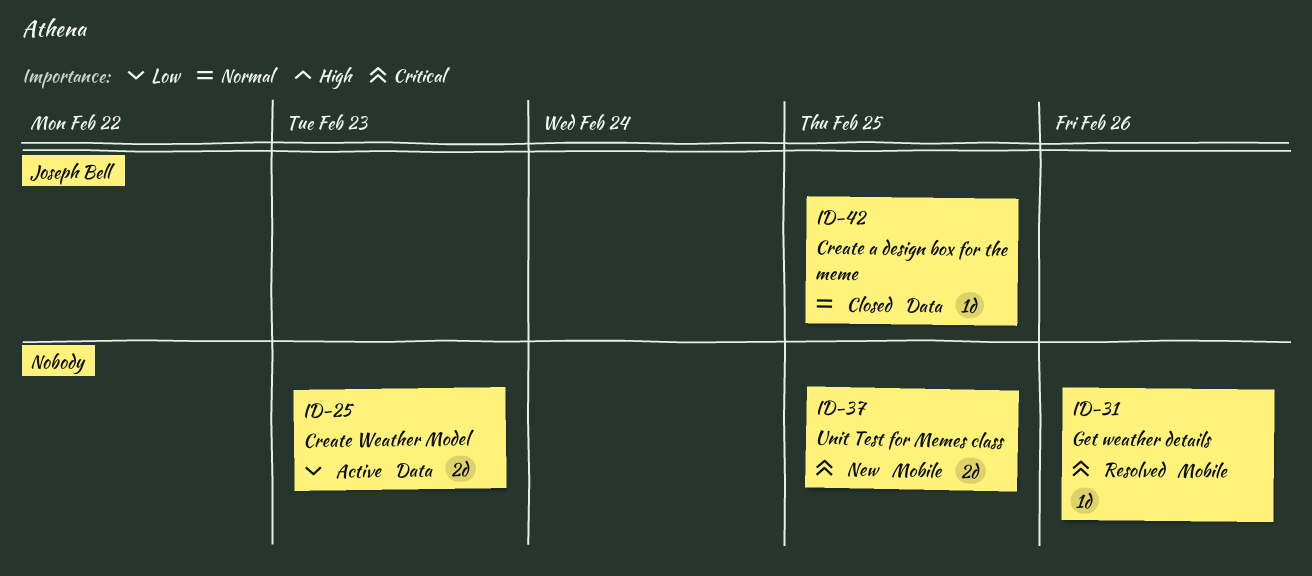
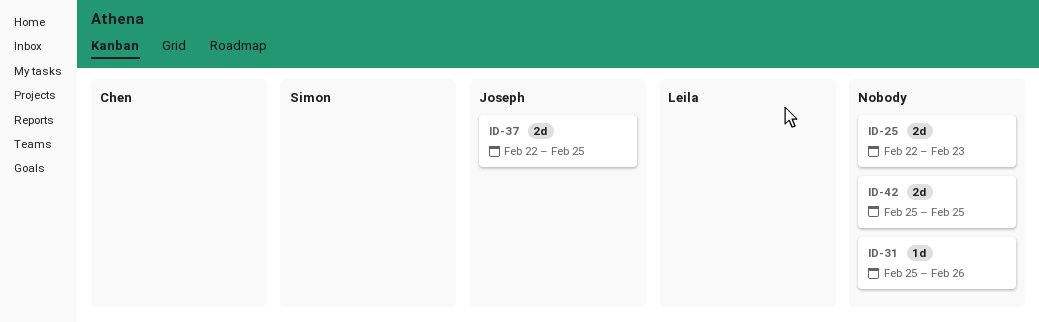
ID-37, owner: none -> Joseph Bell
ID-42, owner: Joseph Bell -> none
ID-42, estimate: 1d -> 2d

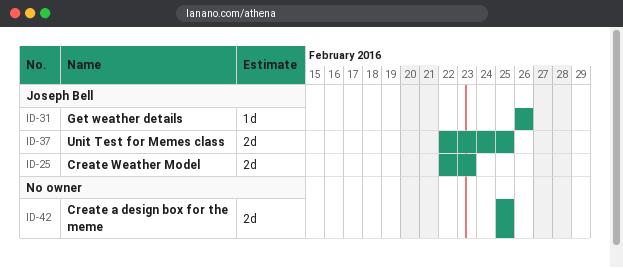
ID-25, owner: none -> Joseph Bell
ID-31, owner: none -> Joseph Bell
ID-31, start: Feb 25 -> Feb 26

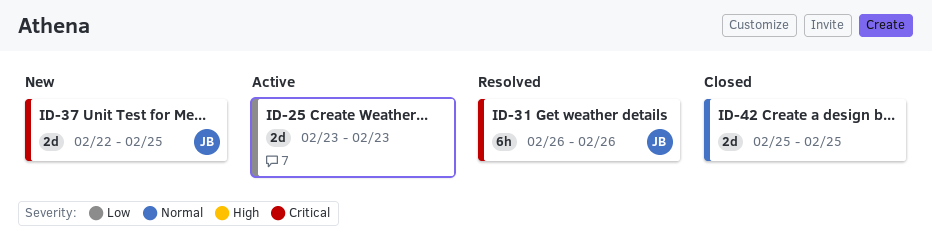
ID-25, owner: Joseph Bell -> none
ID-25, start: Feb 22 -> Feb 23
ID-31, estimate: 1d -> 6h

